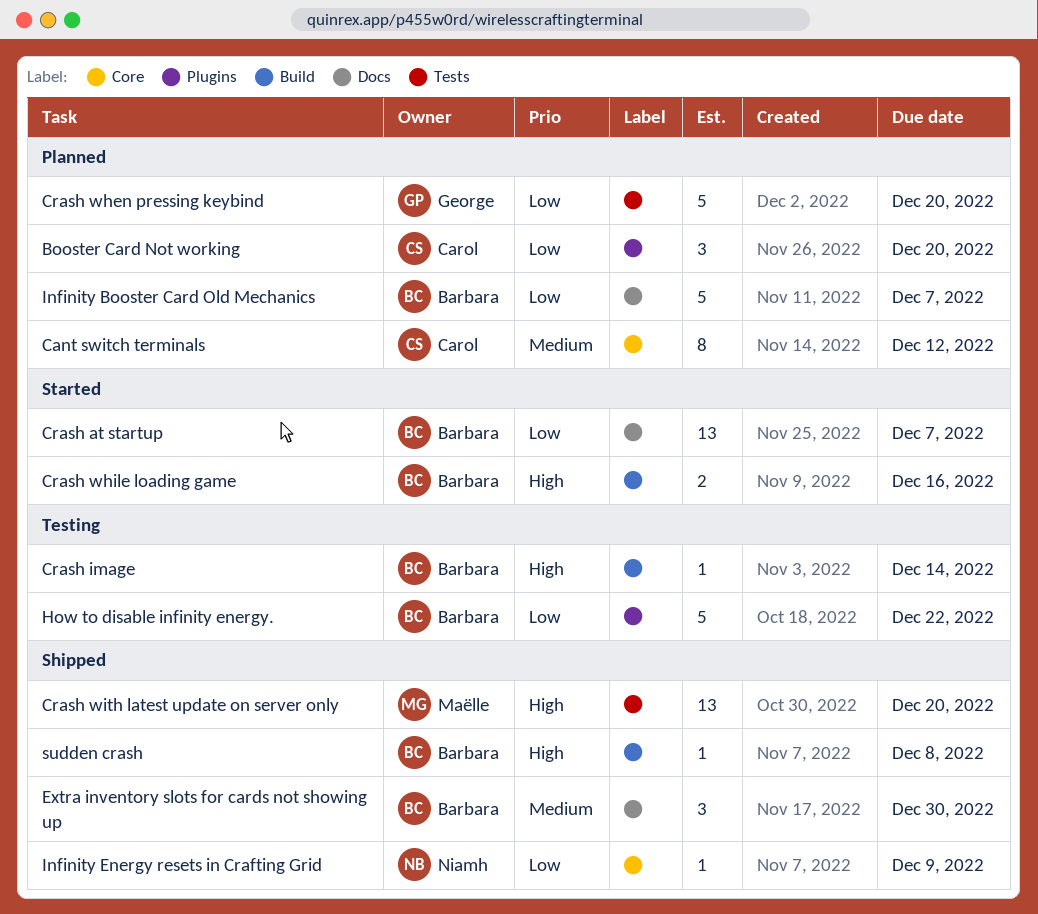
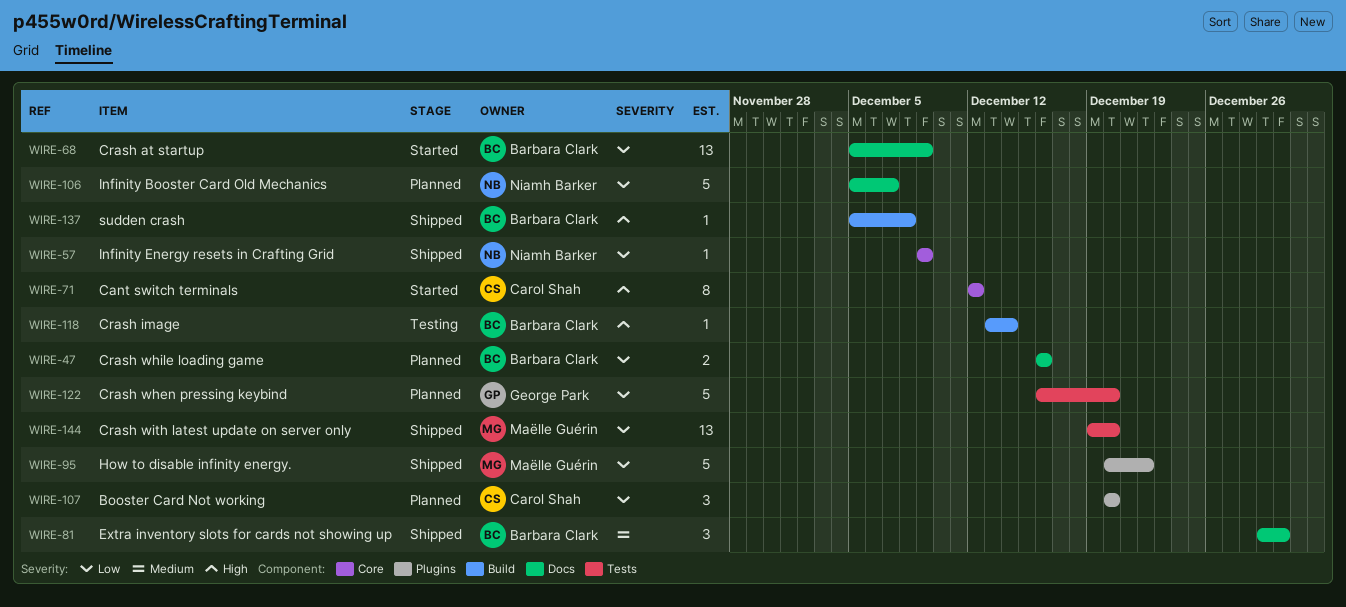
Cant switch terminals, status: Planned -> Started
Cant switch terminals, priority: Medium -> High
Crash at startup, due: Dec 7 -> Dec 9
Crash while loading game, status: Started -> Planned
Crash while loading game, priority: High -> Low
Crash while loading game, label: Build -> Docs
Crash with latest update on server only, priority: High -> Low
How to disable infinity energy., status: Testing -> Shipped
How to disable infinity energy., owner: Barbara Clark -> Maëlle Guérin
Infinity Booster Card Old Mechanics, owner: Barbara Clark -> Niamh Barker

